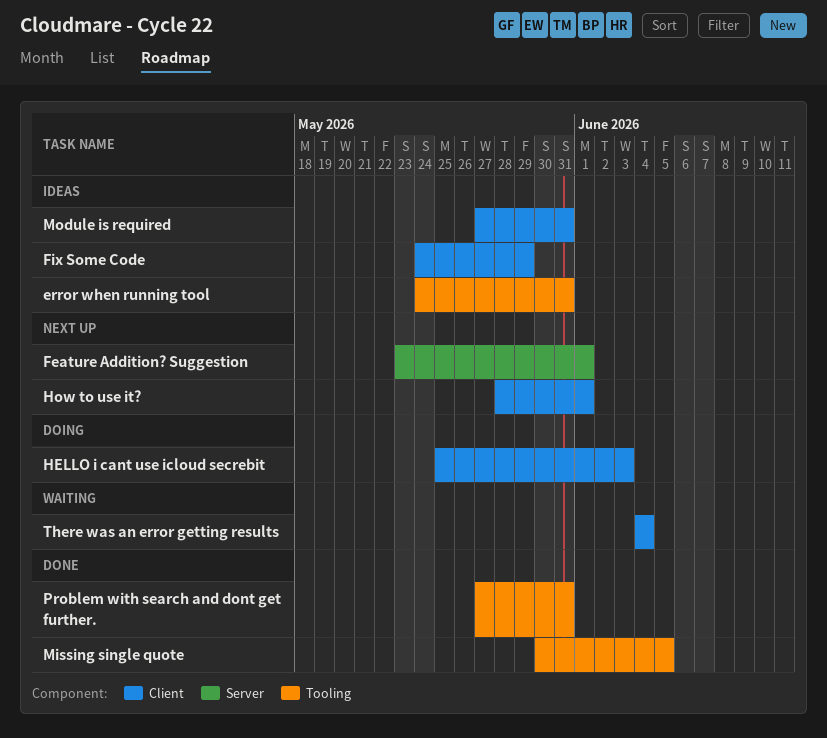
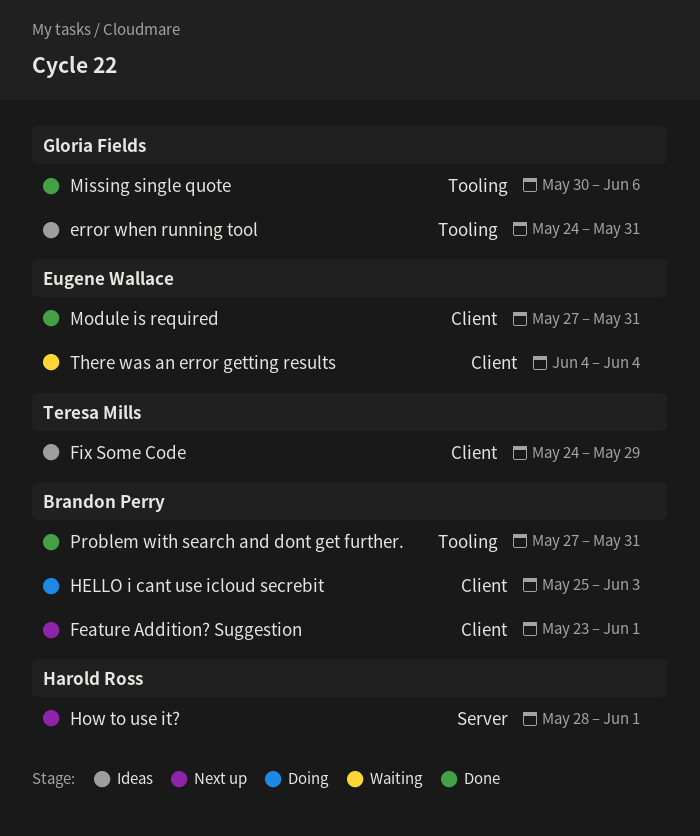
Feature Addition? Suggestion, label: Server -> Client
How to use it?, label: Client -> Server
Missing single quote, due: Jun 5 -> Jun 6
Module is required, status: Ideas -> Done

